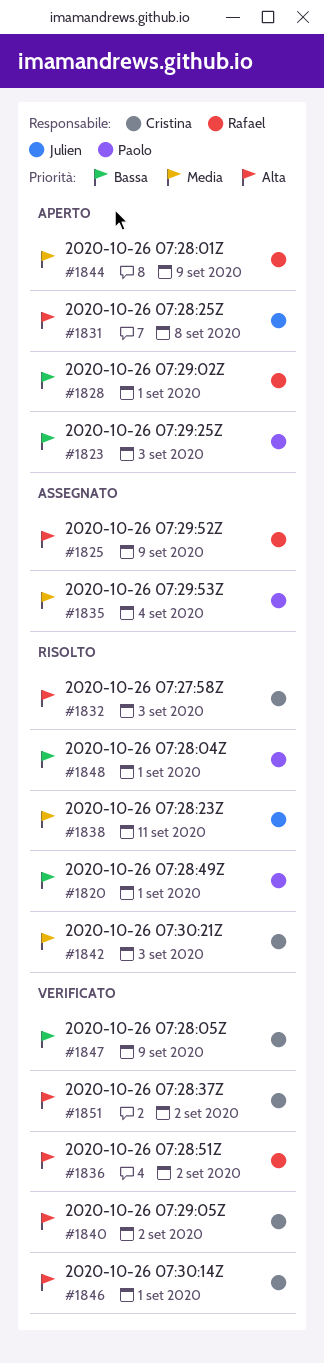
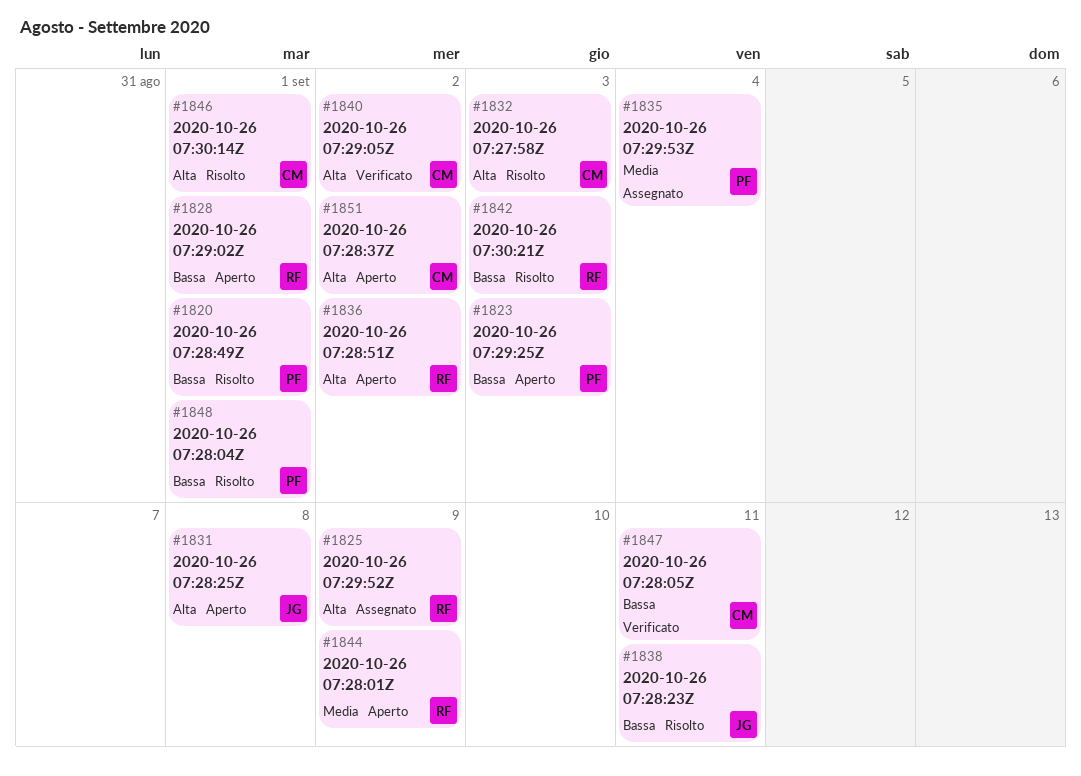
#1836, status: Verificato -> Aperto
#1838, priority: Media -> Bassa
#1842, owner: Cristina -> Rafael
#1842, priority: Media -> Bassa
#1846, status: Verificato -> Risolto
#1847, due: Sep 9 -> Sep 11
#1851, status: Verificato -> Aperto

